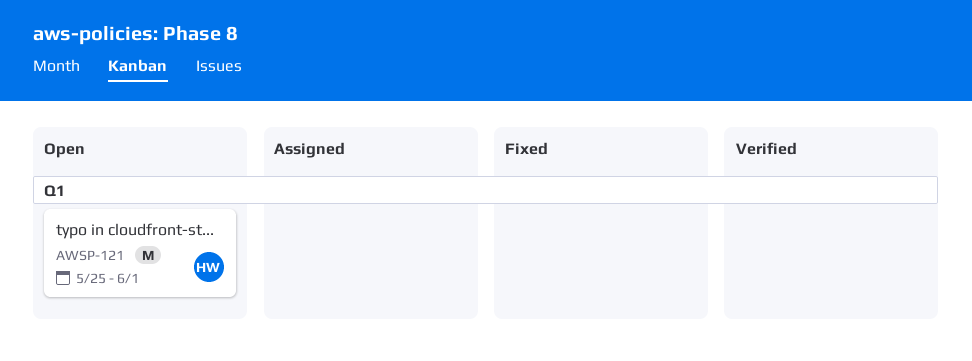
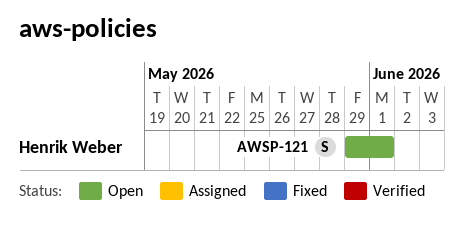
AWSP-121, estimate: M -> S
AWSP-121, start: May 25 -> May 29

